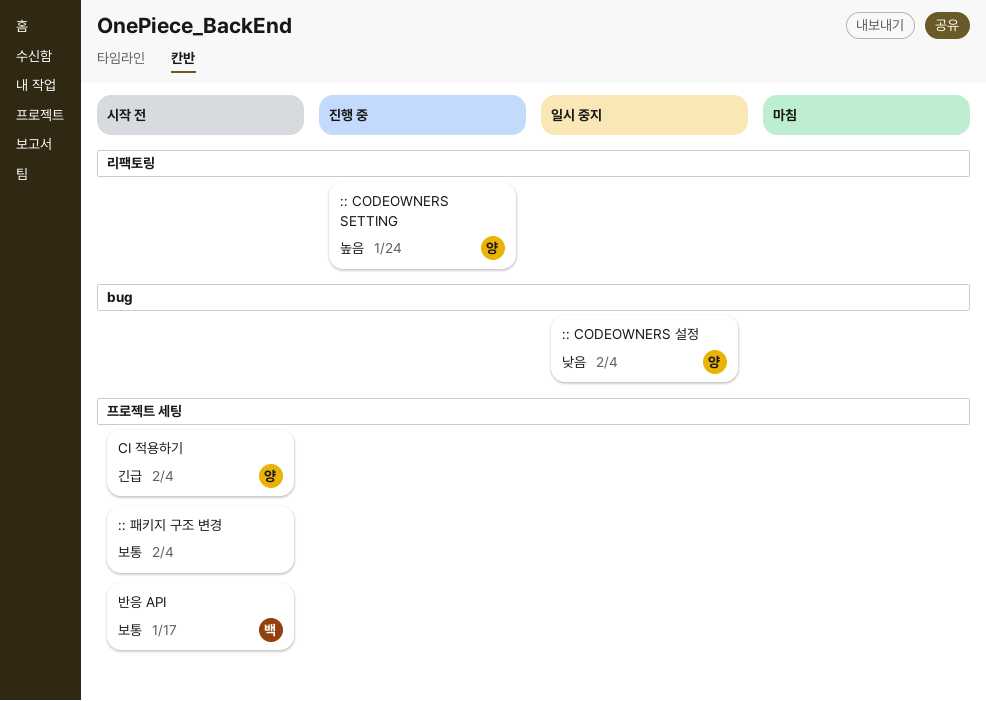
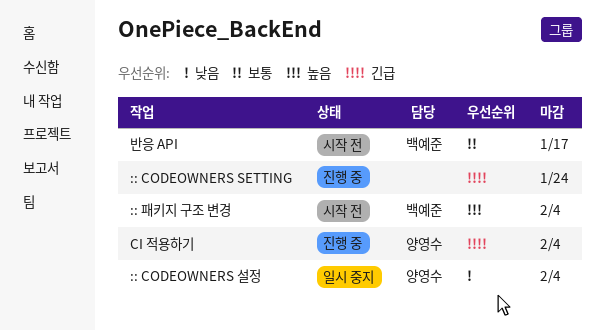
:: CODEOWNERS SETTING, owner: 양영수 -> none
:: CODEOWNERS SETTING, priority: 높음 -> 긴급
:: 패키지 구조 변경, owner: none -> 백예준
:: 패키지 구조 변경, priority: 보통 -> 높음
CI 적용하기, status: 시작 전 -> 진행 중

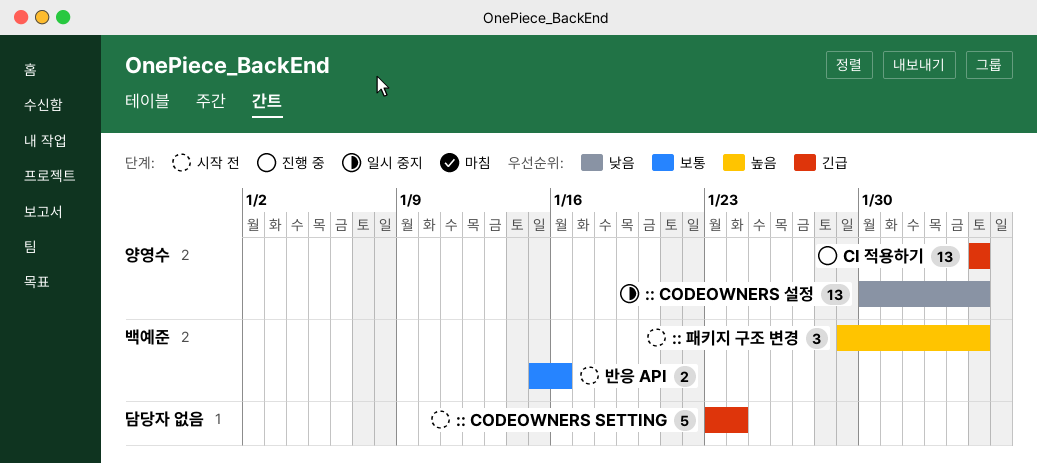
:: CODEOWNERS SETTING, status: 진행 중 -> 시작 전
반응 API, due: Jan 17 -> Jan 16

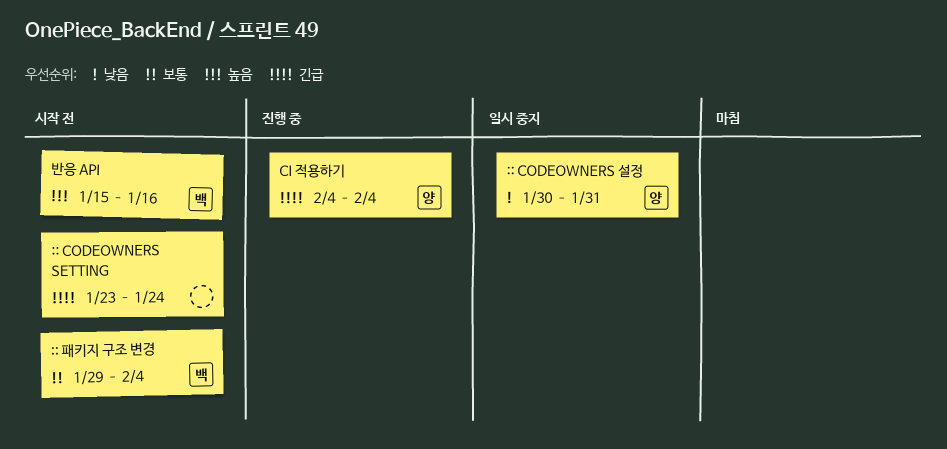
:: CODEOWNERS 설정, due: Feb 4 -> Jan 31
:: 패키지 구조 변경, priority: 높음 -> 보통
반응 API, priority: 보통 -> 높음

